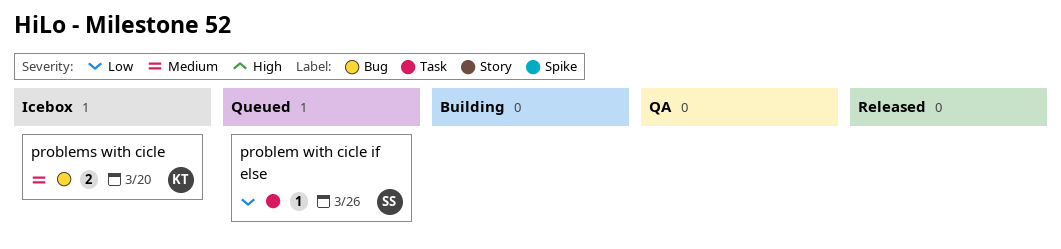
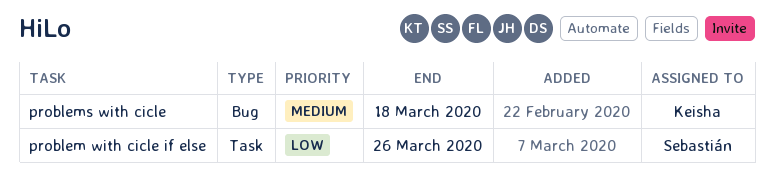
problems with cicle, due: Mar 20 -> Mar 18

